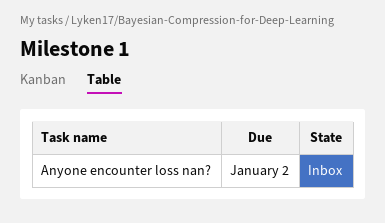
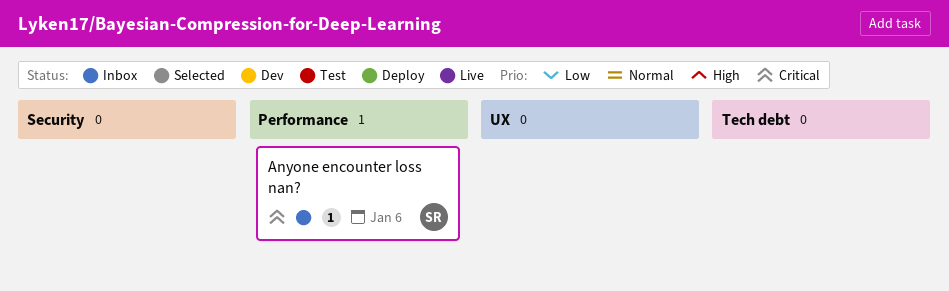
Anyone encounter loss nan?, due: Jan 2 -> Jan 6

